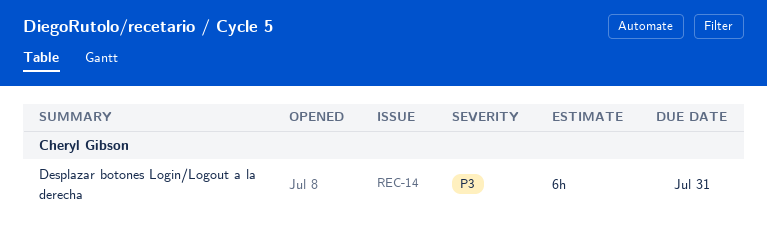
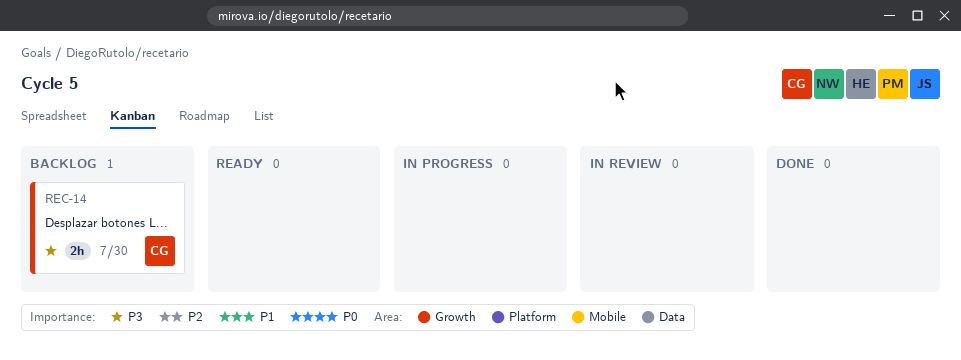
REC-14, estimate: 6h -> 2h
REC-14, due: Jul 31 -> Jul 30

